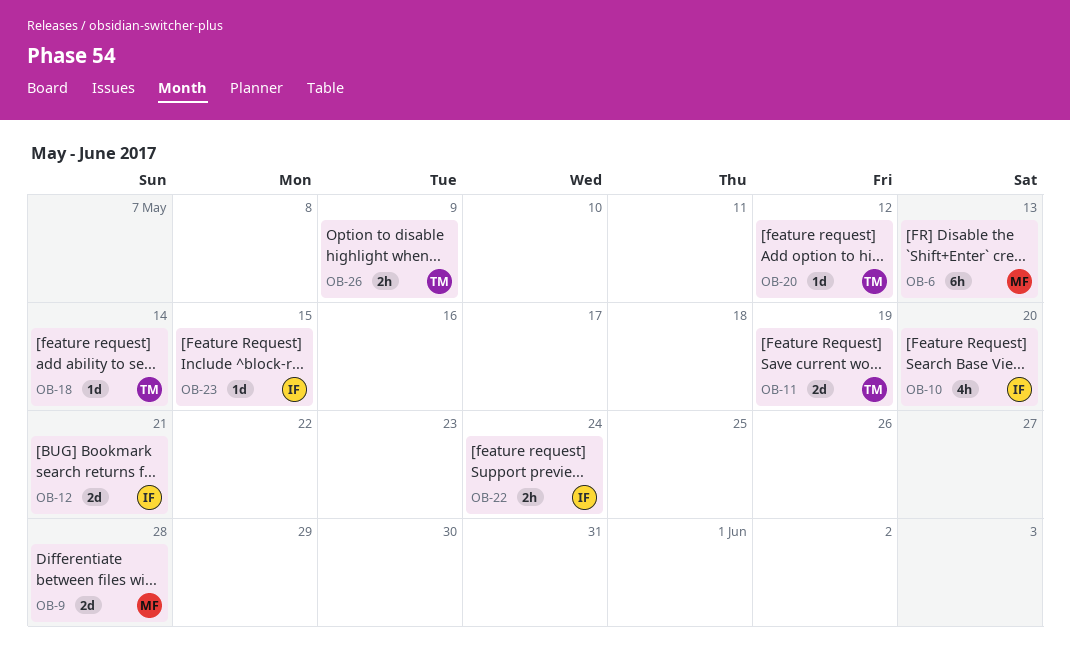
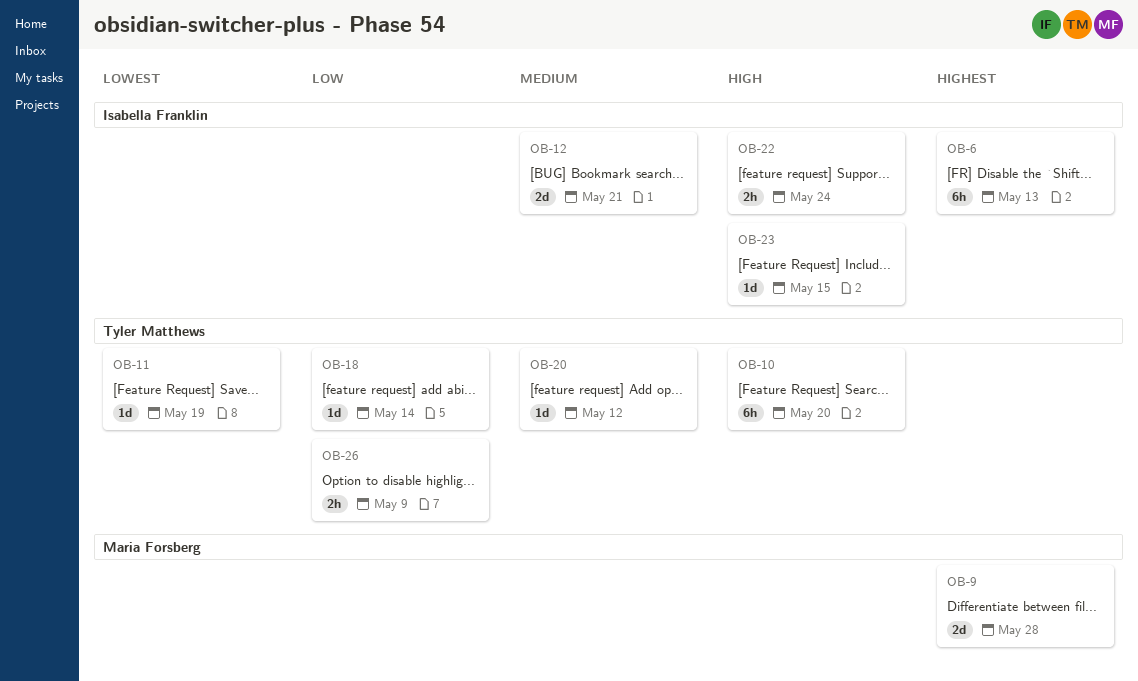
OB-6, owner: Maria Forsberg -> Isabella Franklin
OB-10, owner: Isabella Franklin -> Tyler Matthews
OB-10, estimate: 4h -> 6h
OB-11, estimate: 2d -> 1d

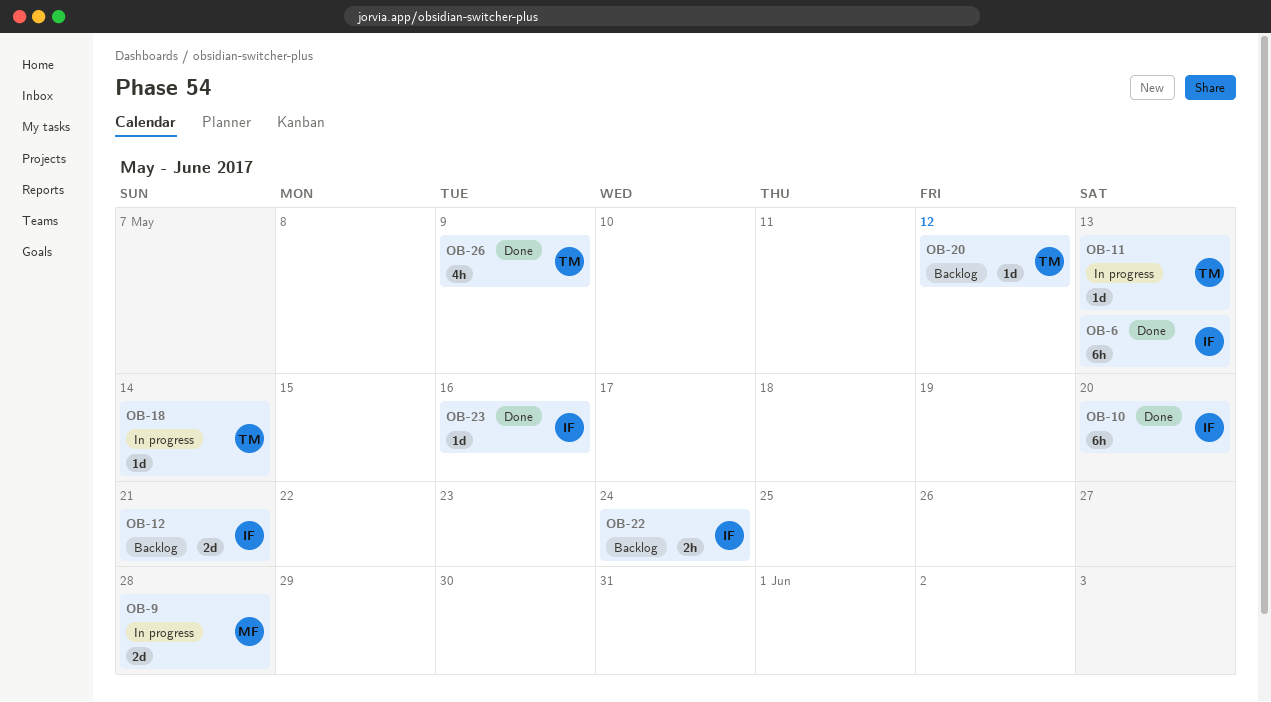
OB-10, owner: Tyler Matthews -> Isabella Franklin
OB-11, due: May 19 -> May 13
OB-23, due: May 15 -> May 16
OB-26, estimate: 2h -> 4h

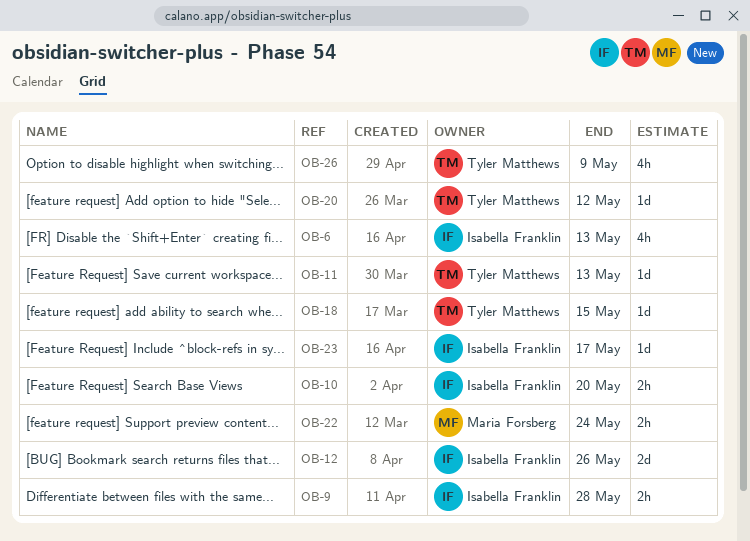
OB-6, estimate: 6h -> 4h
OB-9, owner: Maria Forsberg -> Isabella Franklin
OB-9, estimate: 2d -> 2h
OB-10, estimate: 6h -> 2h
OB-12, due: May 21 -> May 26
OB-18, due: May 14 -> May 15
OB-22, owner: Isabella Franklin -> Maria Forsberg
OB-23, due: May 16 -> May 17

